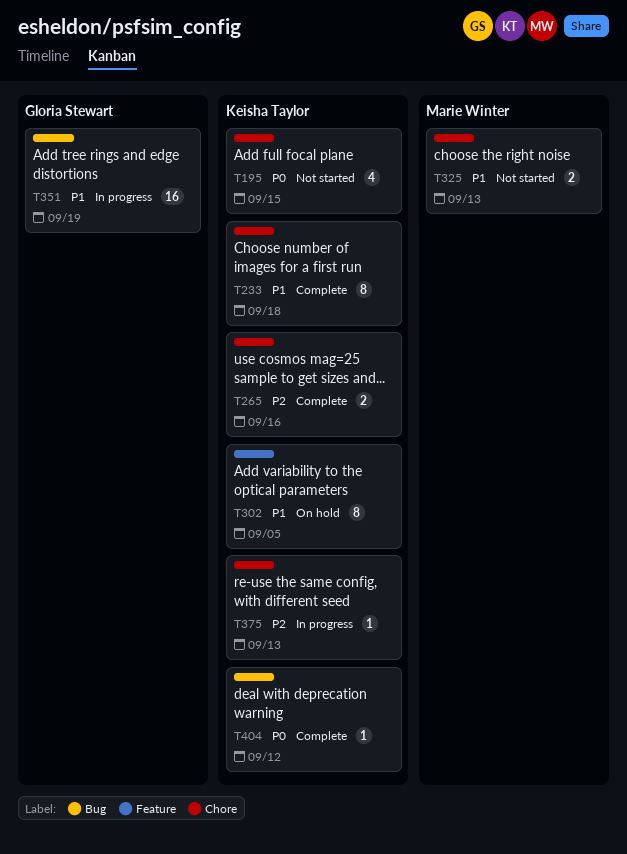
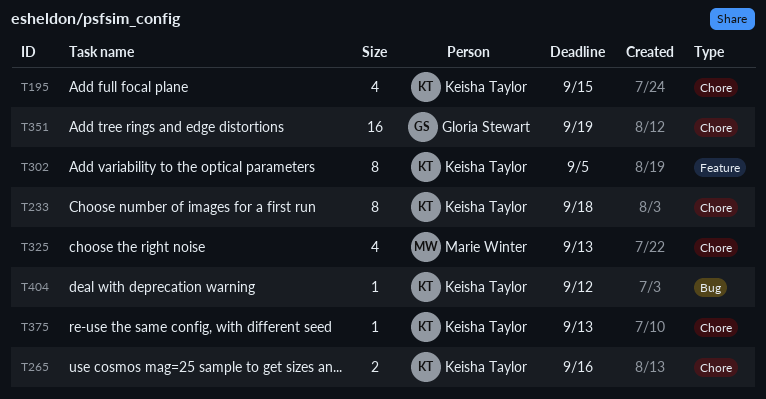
T325, estimate: 2 -> 4
T351, label: Bug -> Chore

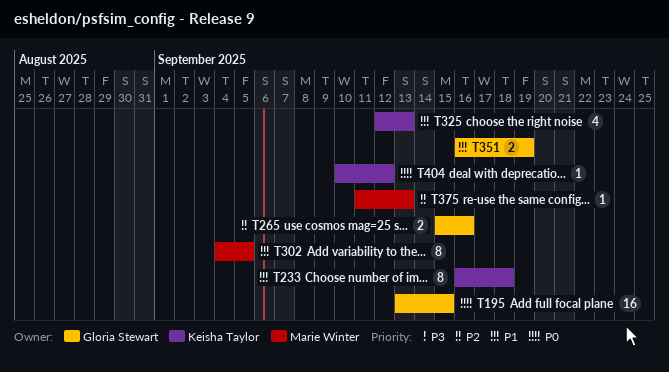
T195, owner: Keisha Taylor -> Gloria Stewart
T195, estimate: 4 -> 16
T265, owner: Keisha Taylor -> Gloria Stewart
T302, owner: Keisha Taylor -> Marie Winter
T325, owner: Marie Winter -> Keisha Taylor
T351, estimate: 16 -> 2
T375, owner: Keisha Taylor -> Marie Winter

